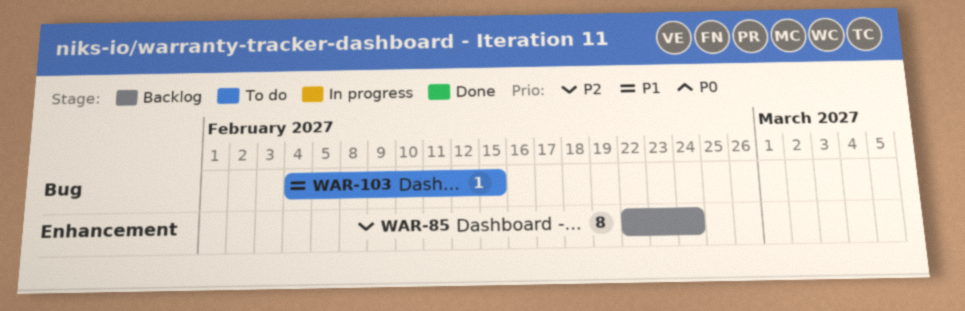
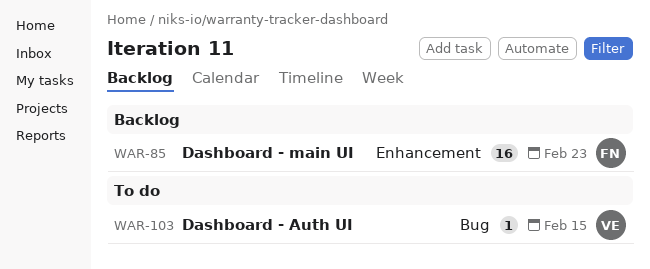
WAR-85, estimate: 8 -> 16
WAR-85, due: Feb 24 -> Feb 23

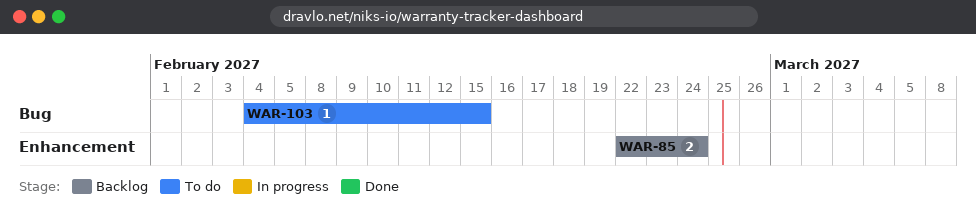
WAR-85, estimate: 16 -> 2
WAR-85, due: Feb 23 -> Feb 24

